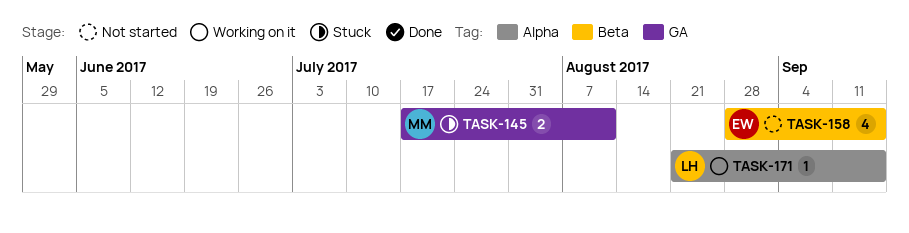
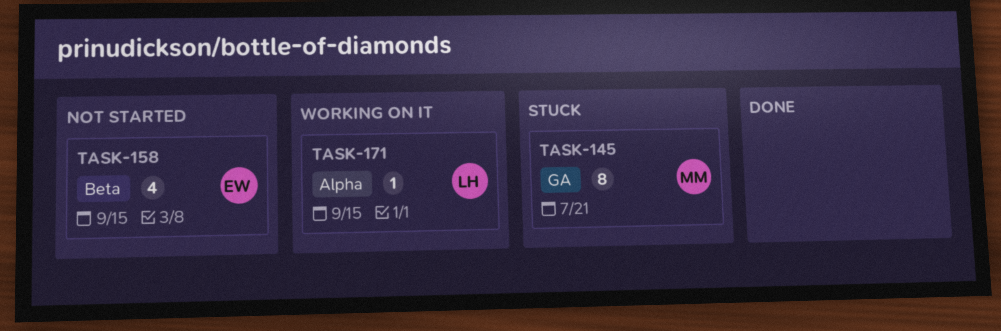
TASK-145, estimate: 2 -> 8
TASK-145, due: Aug 11 -> Jul 21

